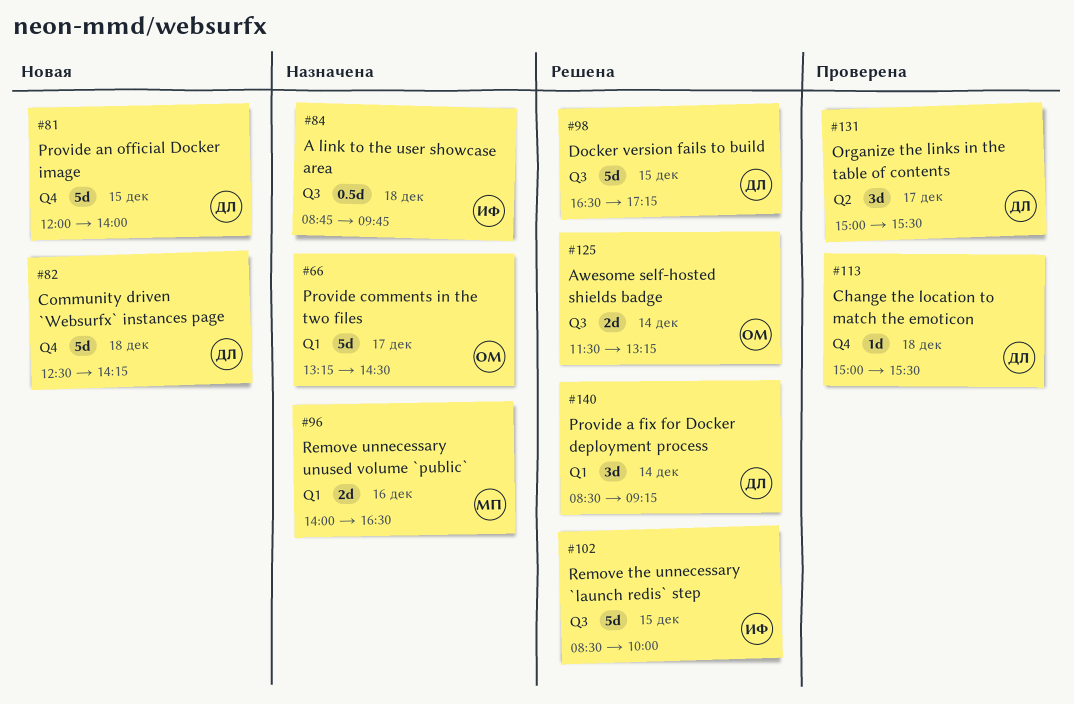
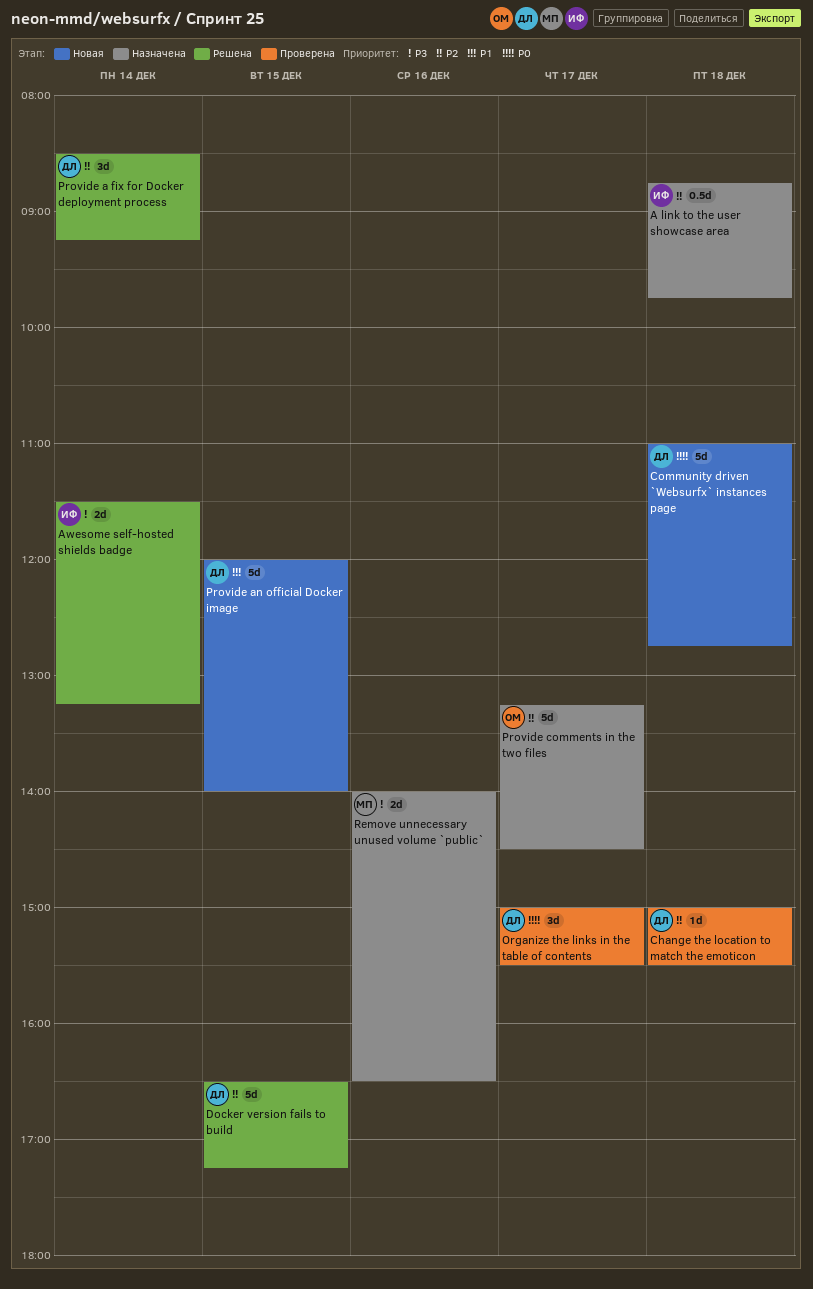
Awesome self-hosted shields badge, owner: ОМ -> ИФ
Community driven `Websurfx` instances page, begins: 12:30 -> 11:00
Community driven `Websurfx` instances page, ends: 14:15 -> 12:45
Remove the unnecessary `launch redis` step: present -> none

